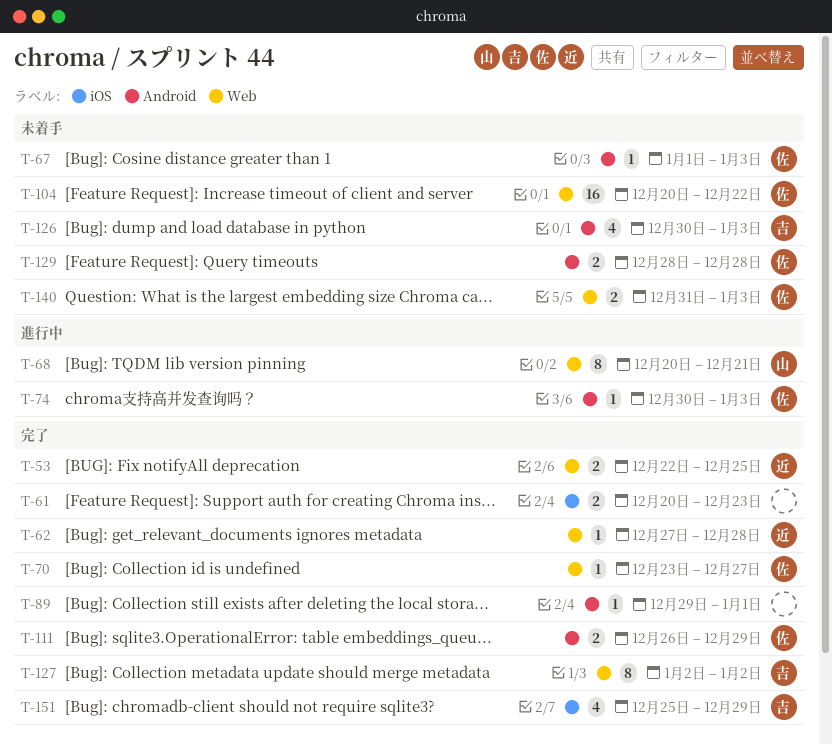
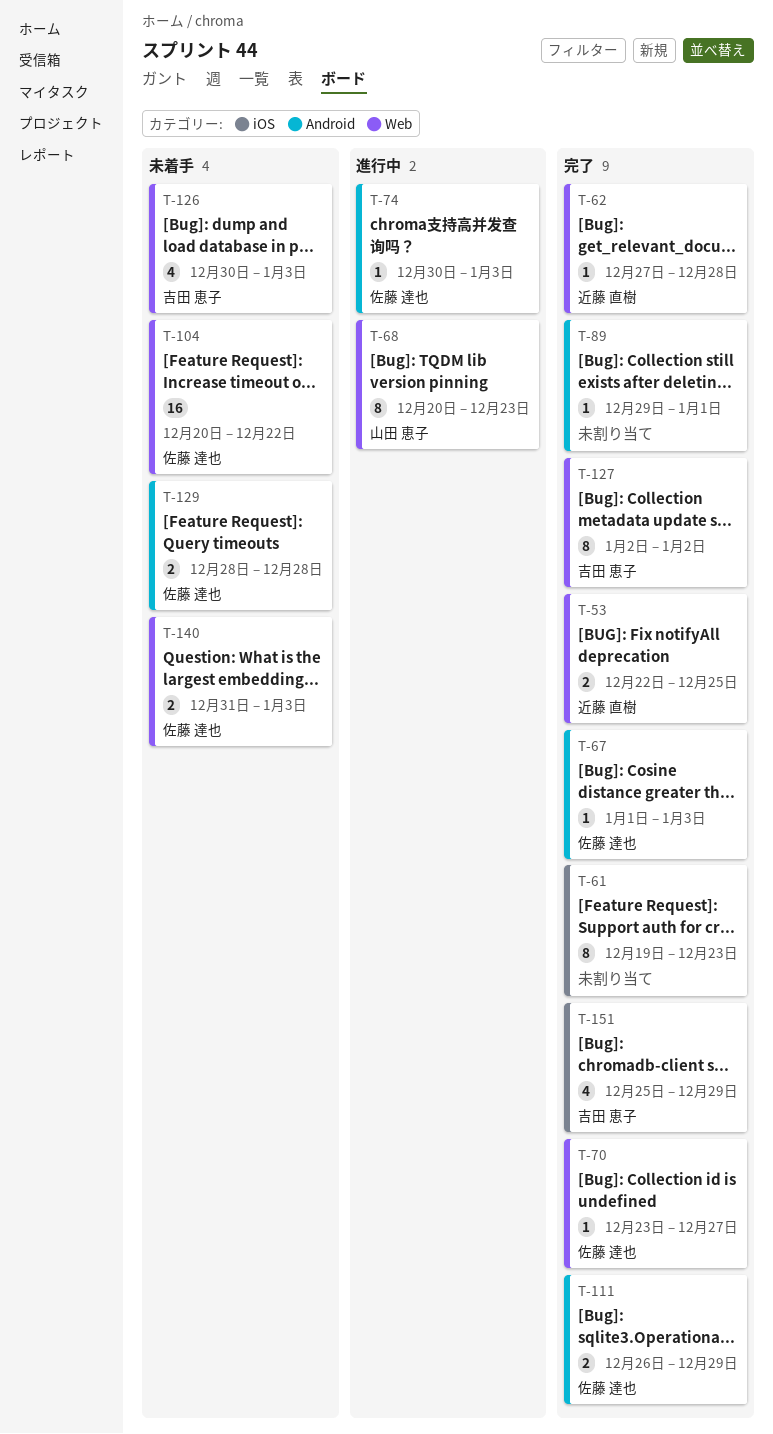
T-61, estimate: 2 -> 8
T-61, start: Dec 20 -> Dec 19
T-67, status: 未着手 -> 完了
T-68, due: Dec 21 -> Dec 23
T-126, label: Android -> Web

